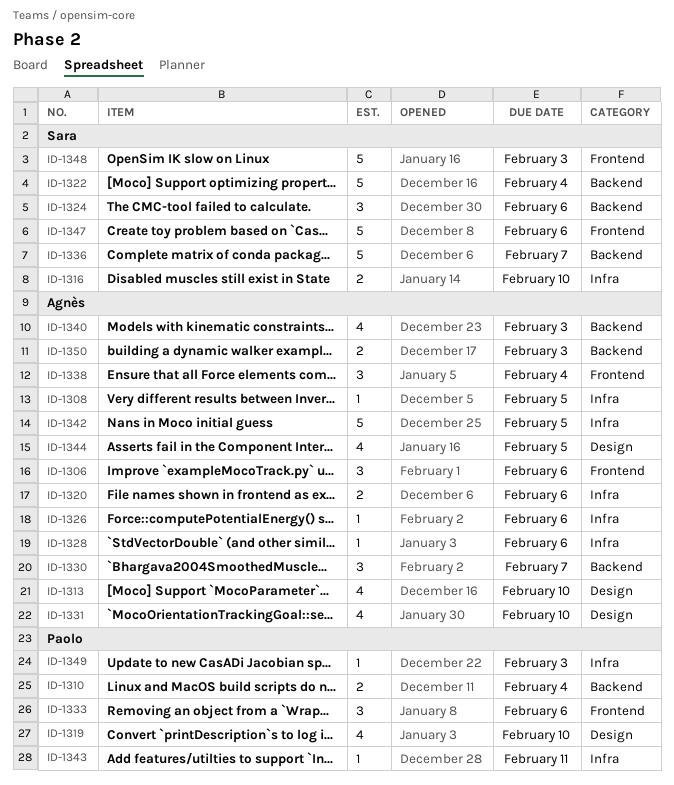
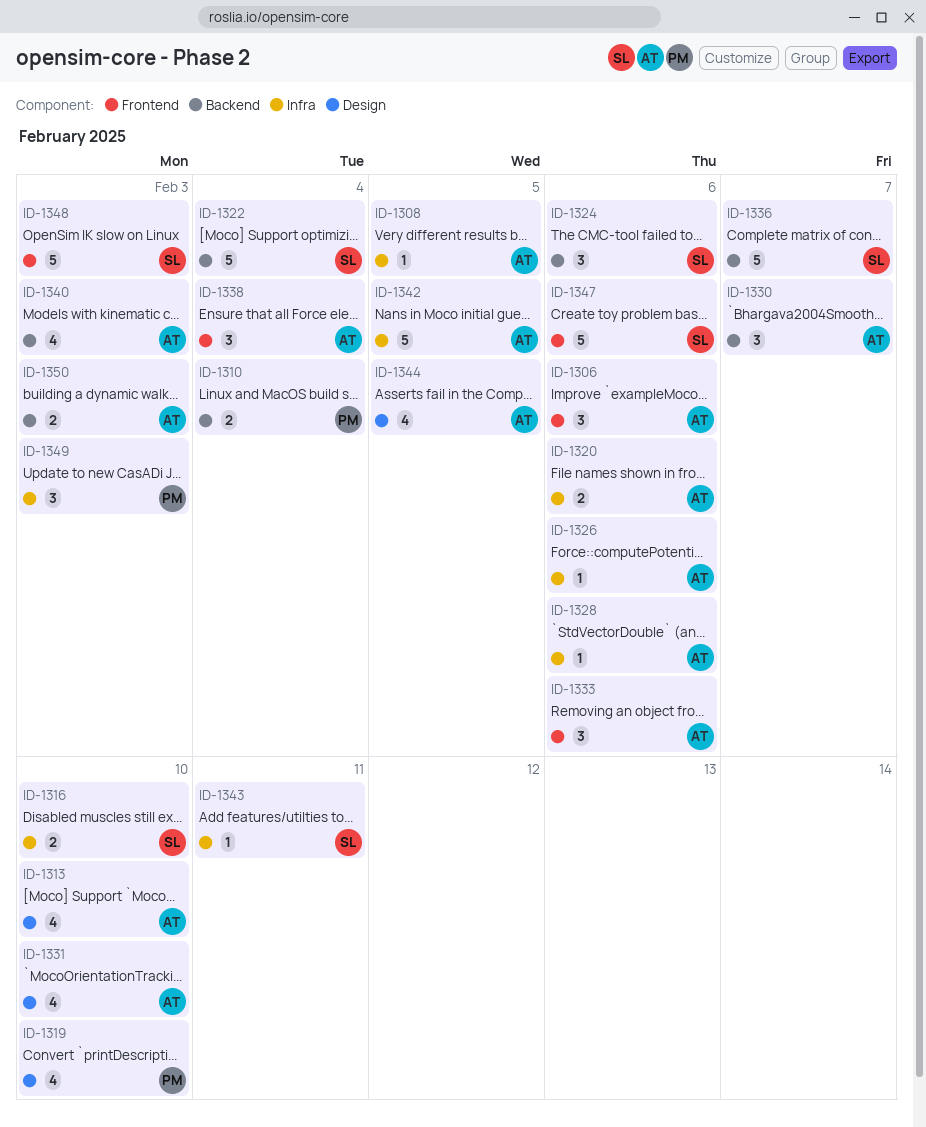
ID-1333, owner: Paolo -> Agnès
ID-1343, owner: Paolo -> Sara
ID-1349, estimate: 1 -> 3

